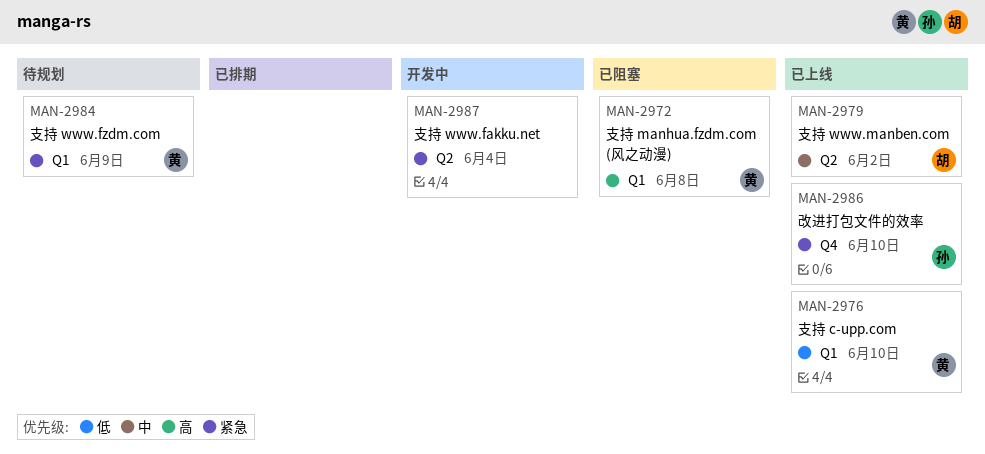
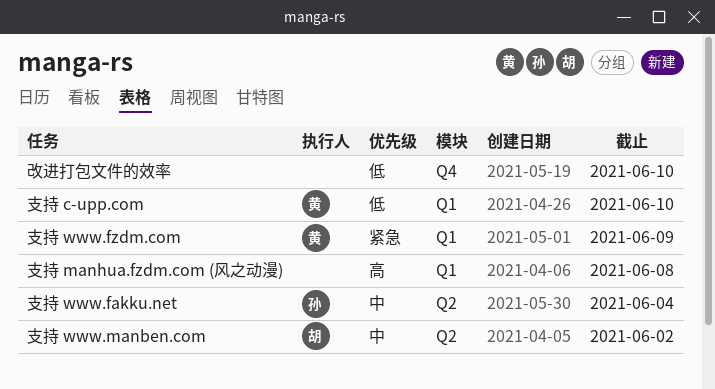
支持 manhua.fzdm.com (风之动漫), owner: 黄 -> none
支持 www.fakku.net, owner: none -> 孙
支持 www.fakku.net, priority: 紧急 -> 中
改进打包文件的效率, owner: 孙 -> none
改进打包文件的效率, priority: 紧急 -> 低

